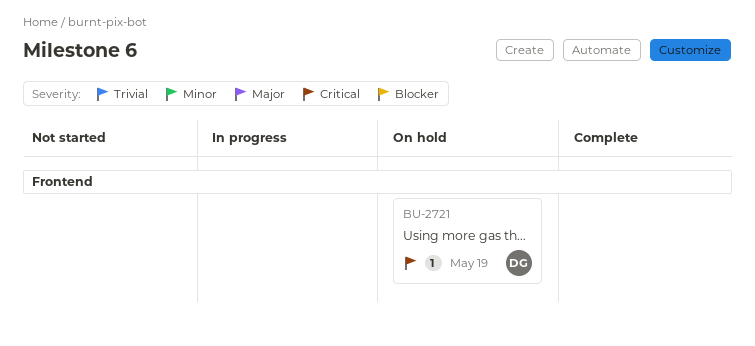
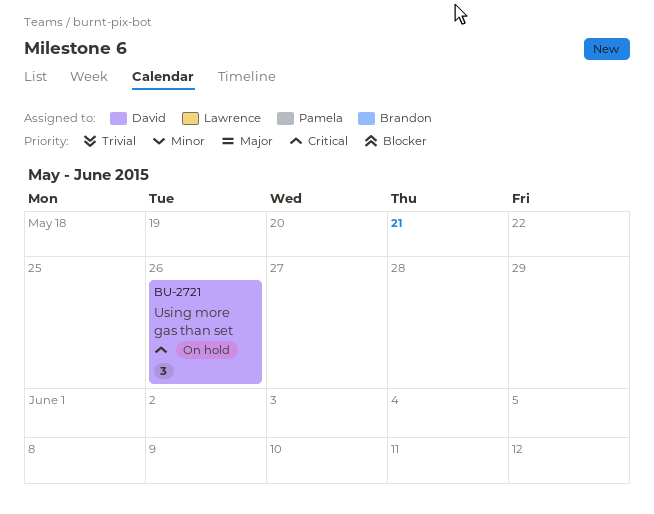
BU-2721, estimate: 1 -> 3
BU-2721, due: May 19 -> May 26

